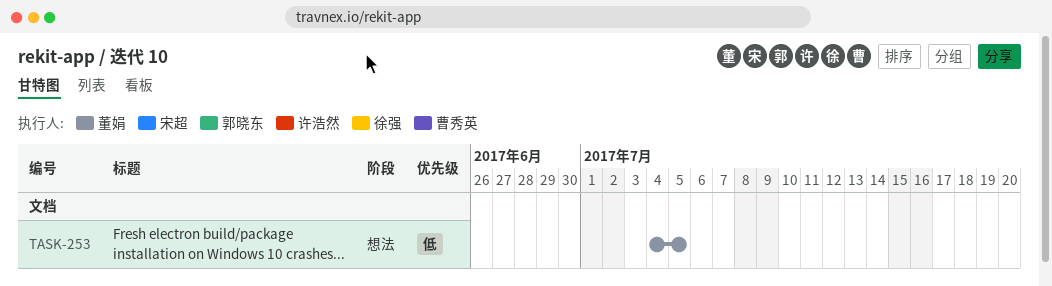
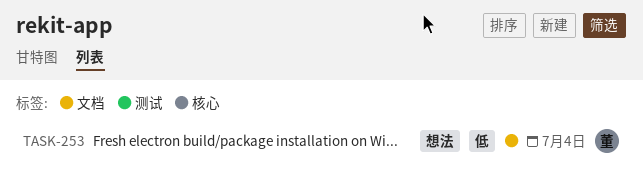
TASK-253, due: Jul 5 -> Jul 4

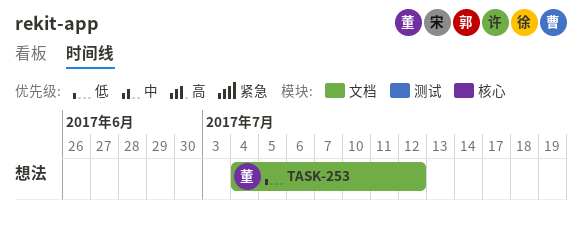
TASK-253, due: Jul 4 -> Jul 12

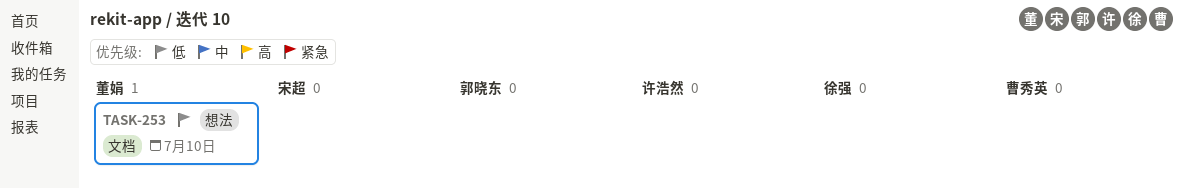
TASK-253, due: Jul 12 -> Jul 10

